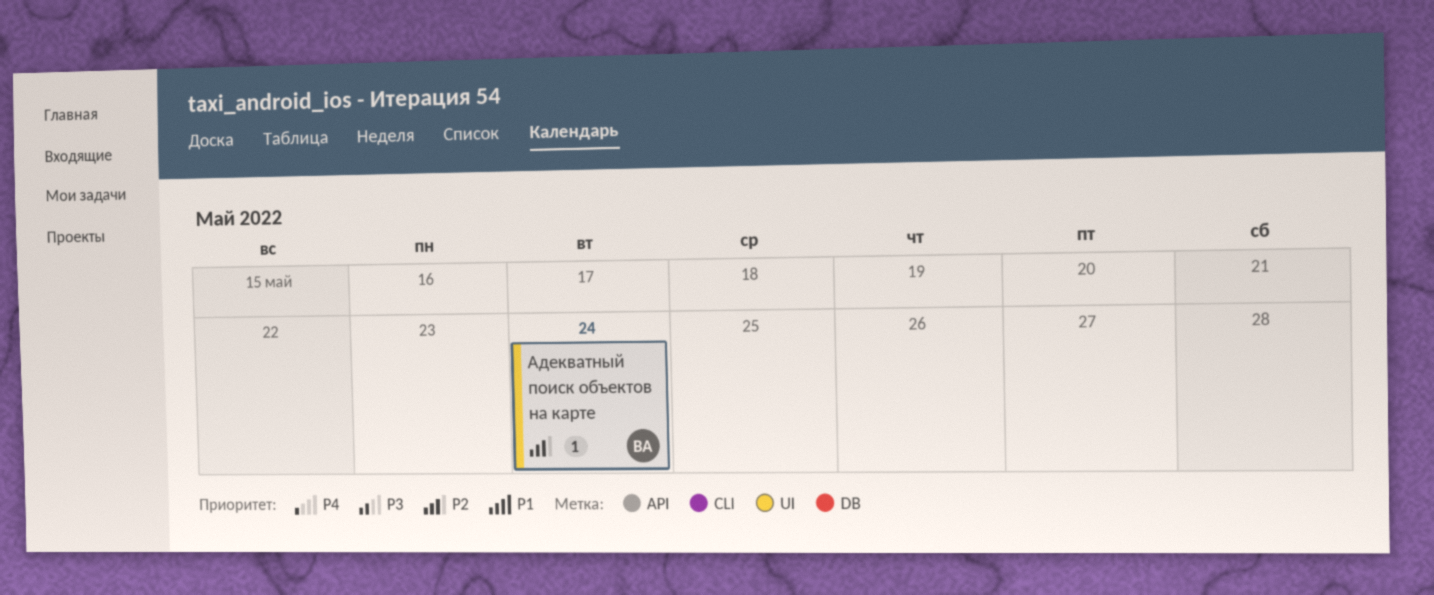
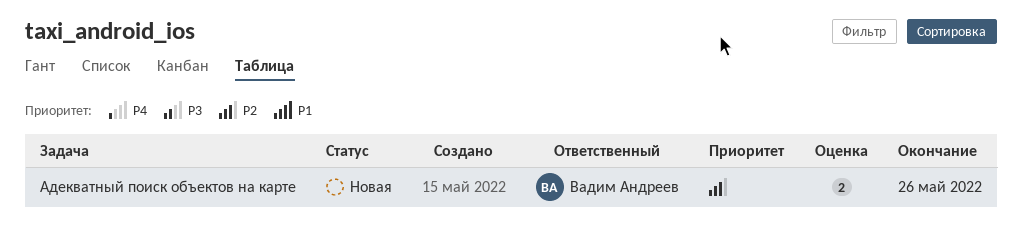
Адекватный поиск объектов на карте, estimate: 1 -> 2
Адекватный поиск объектов на карте, due: May 24 -> May 26

